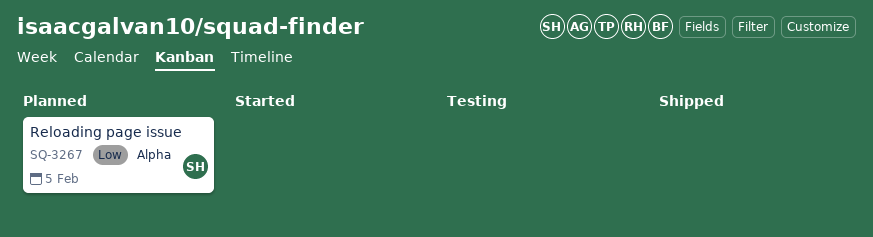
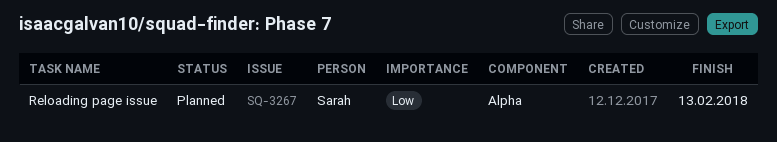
SQ-3267, due: Feb 5 -> Feb 13

